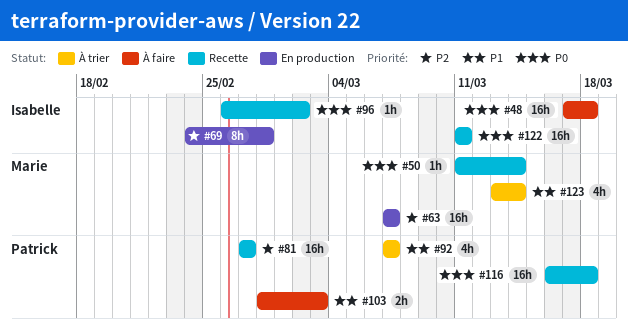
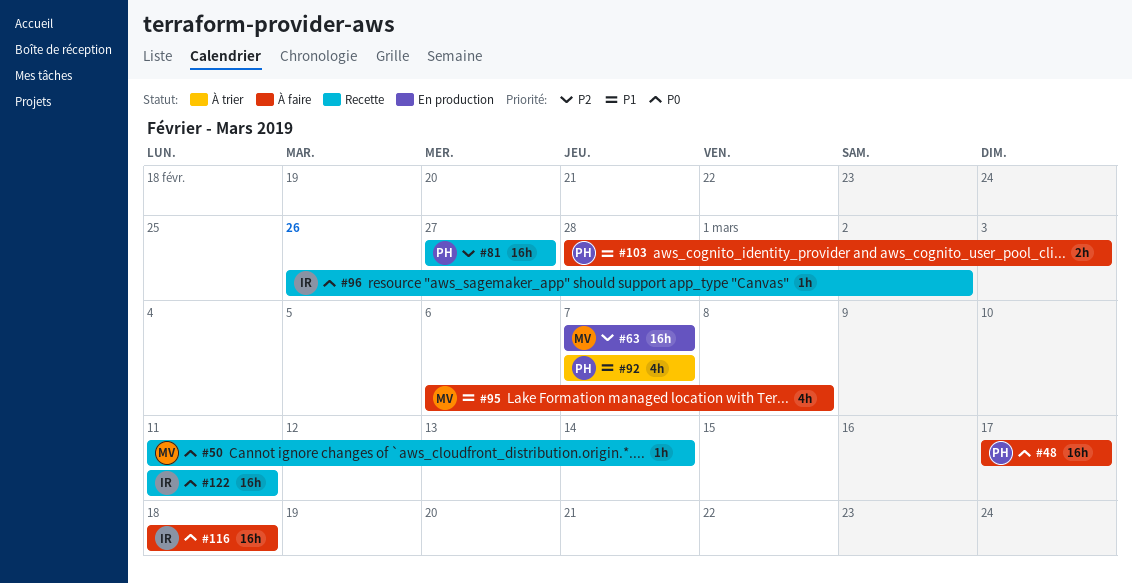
#48, owner: Isabelle -> Patrick
#48, due: Mar 18 -> Mar 17
#69: present -> none
#95: none -> present
#116, status: Recette -> À faire
#116, owner: Patrick -> Isabelle
#116, start: Mar 16 -> Mar 18
#123: present -> none

